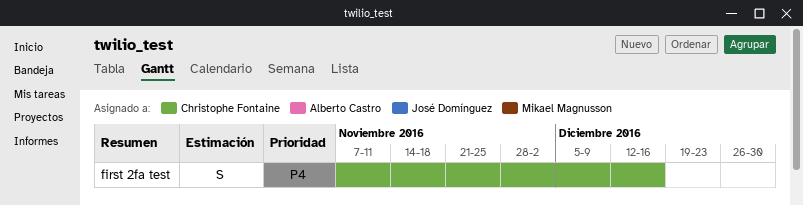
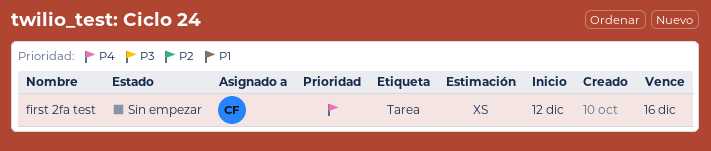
first 2fa test, estimate: S -> XS
first 2fa test, start: Nov 7 -> Dec 12

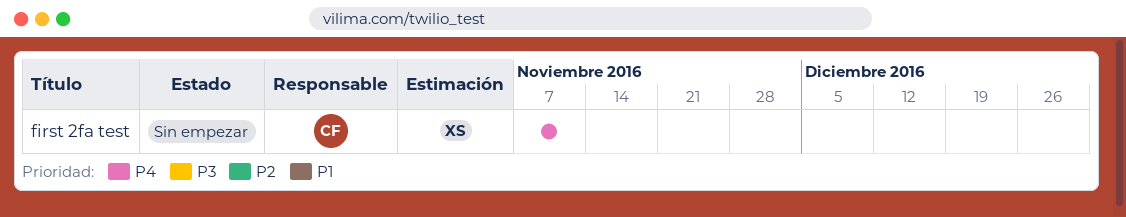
first 2fa test, start: Dec 12 -> Nov 7
first 2fa test, due: Dec 16 -> Nov 11

